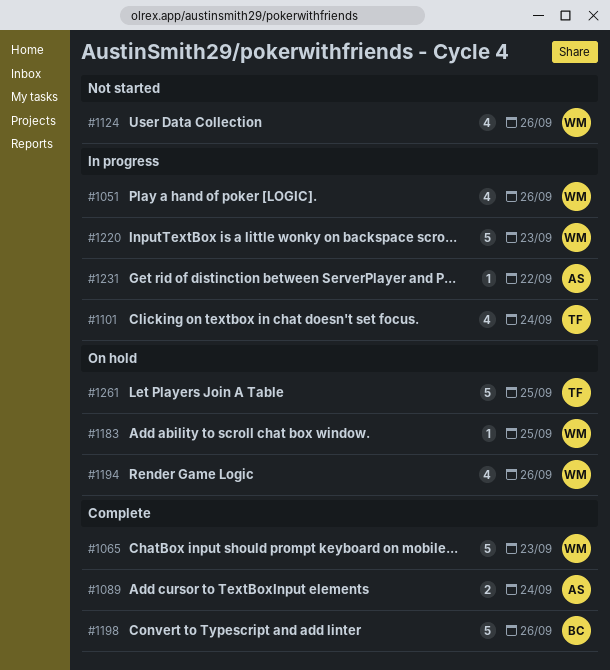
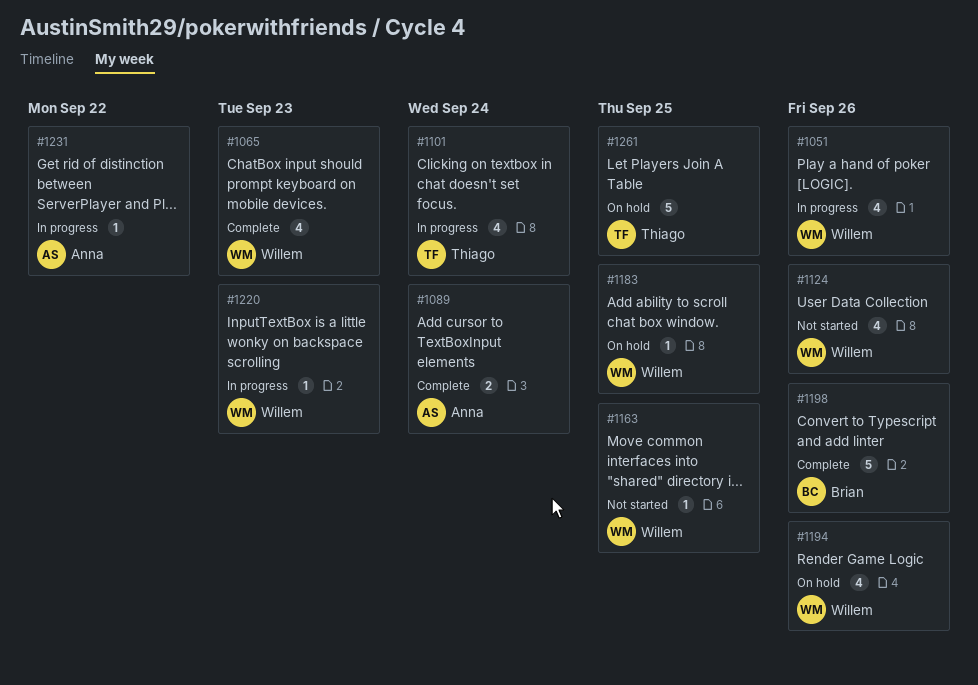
#1065, estimate: 5 -> 4
#1163: none -> present
#1220, estimate: 5 -> 1

